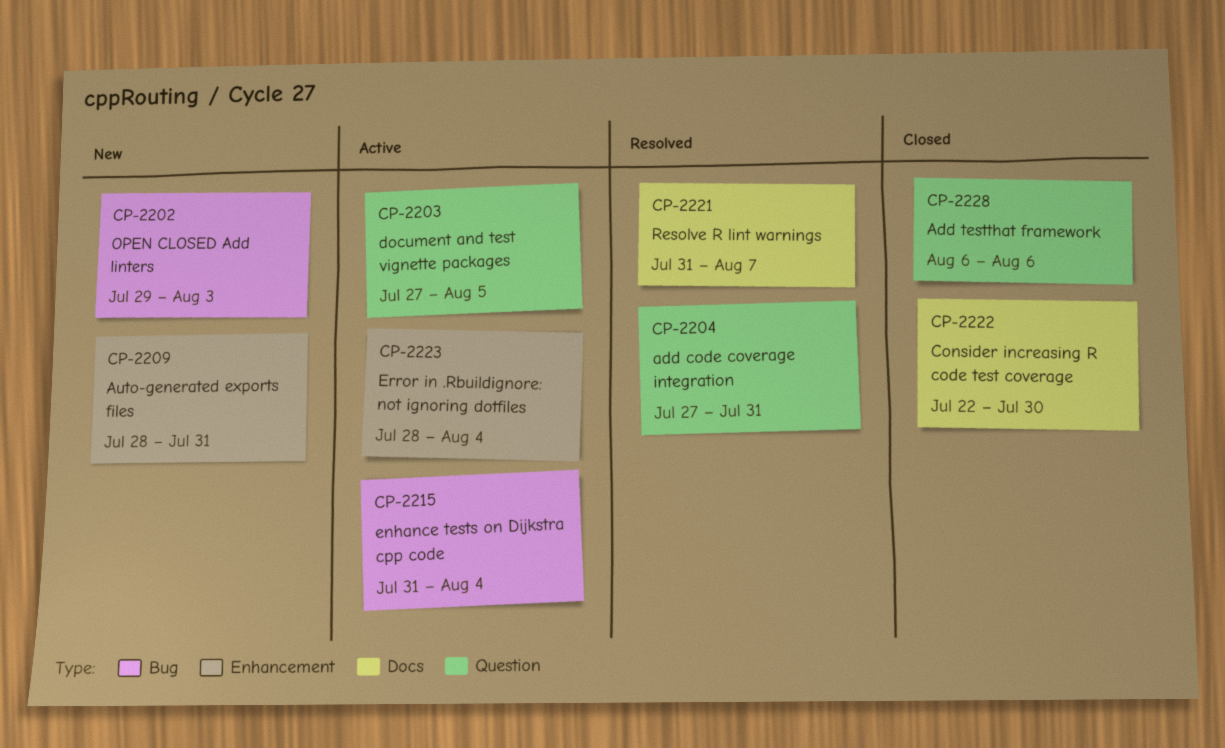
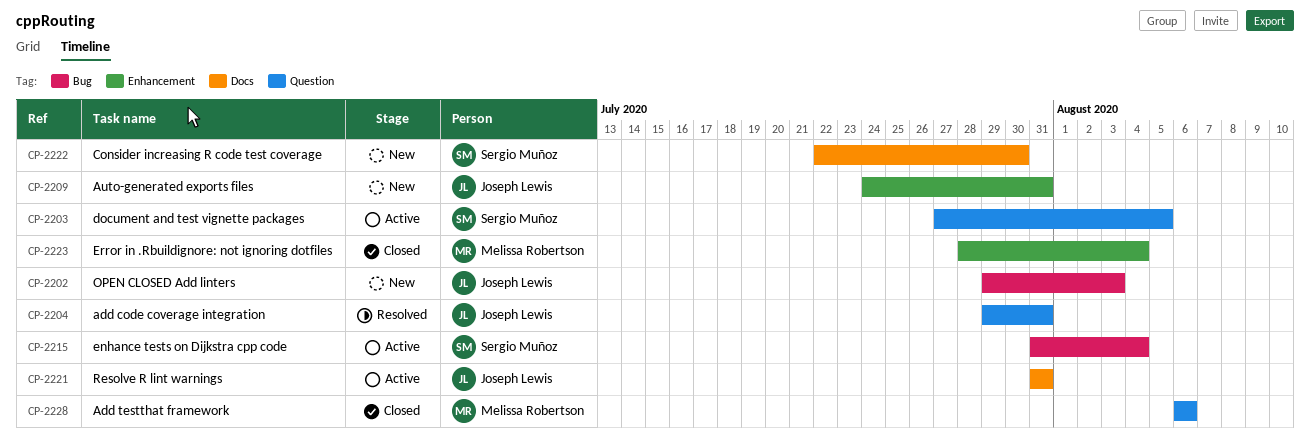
CP-2204, start: Jul 27 -> Jul 29
CP-2209, start: Jul 28 -> Jul 24
CP-2221, status: Resolved -> Active
CP-2221, due: Aug 7 -> Jul 31
CP-2222, status: Closed -> New
CP-2223, status: Active -> Closed

